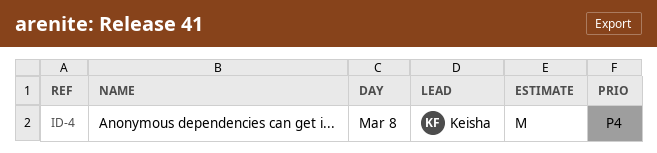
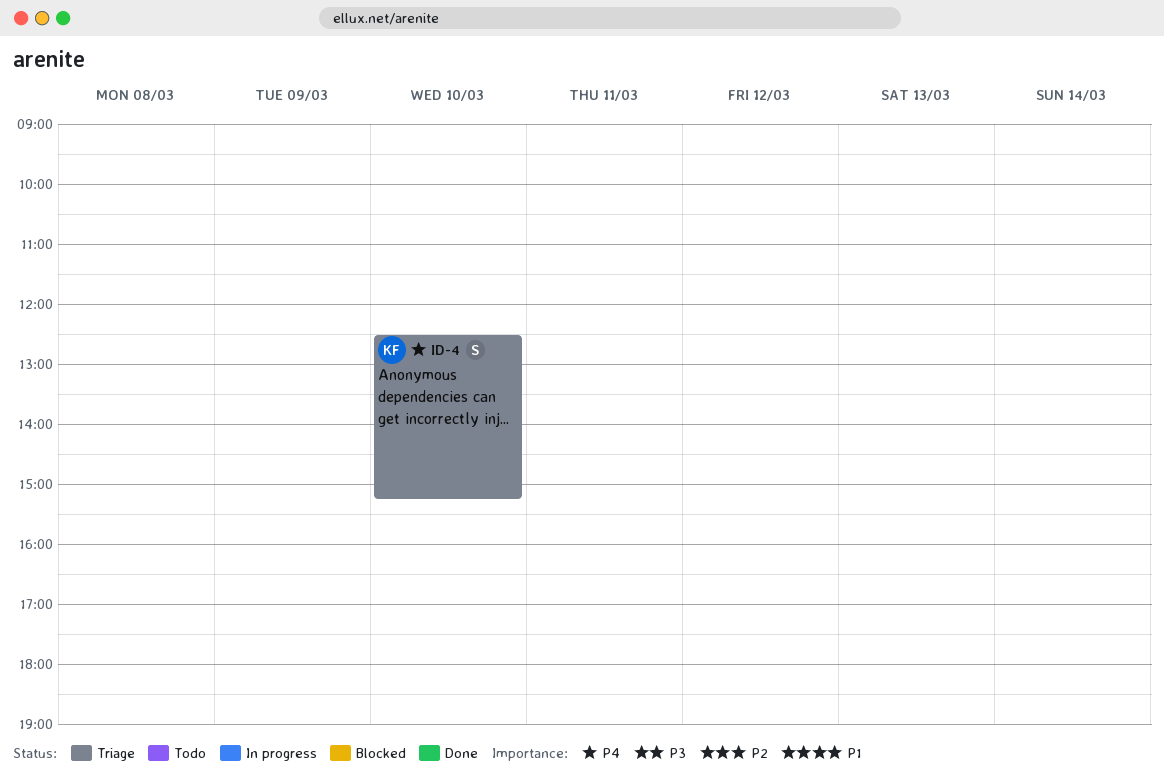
ID-4, estimate: M -> S
ID-4, day: Mar 8 -> Mar 10

